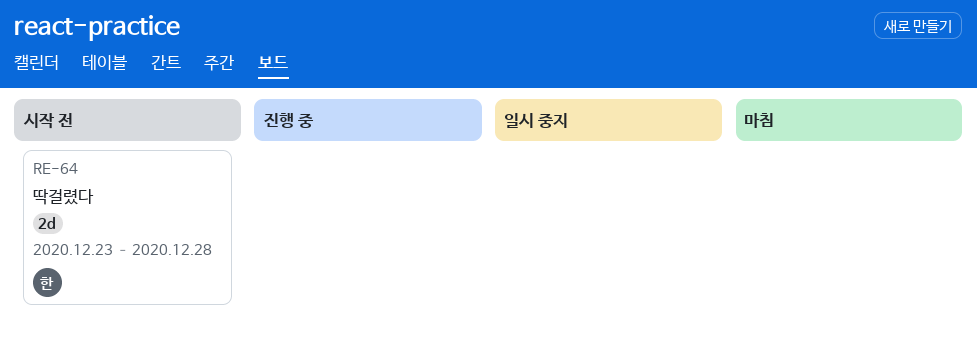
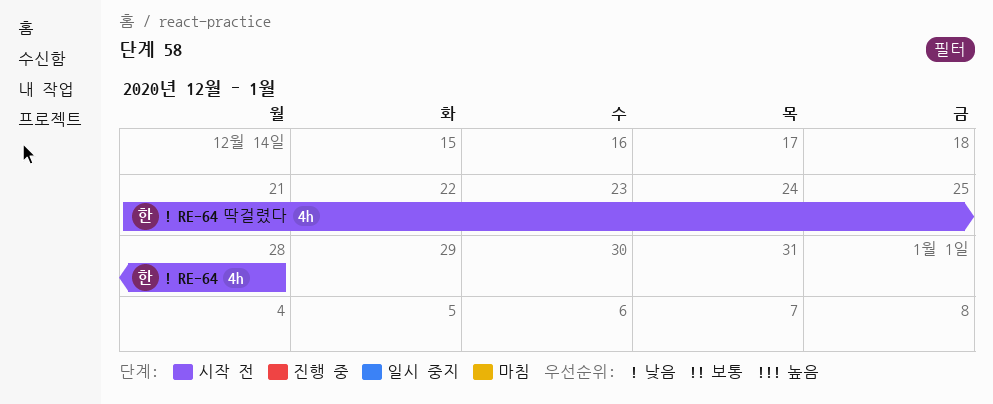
RE-64, estimate: 2d -> 4h
RE-64, start: Dec 23 -> Dec 21

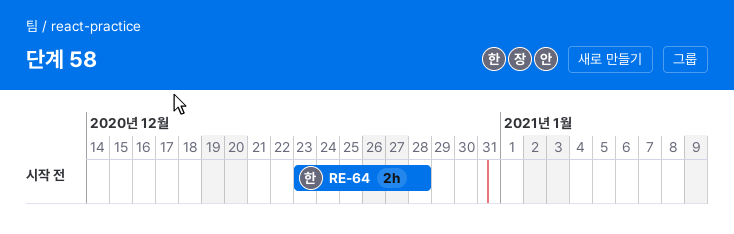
RE-64, estimate: 4h -> 2h
RE-64, start: Dec 21 -> Dec 23

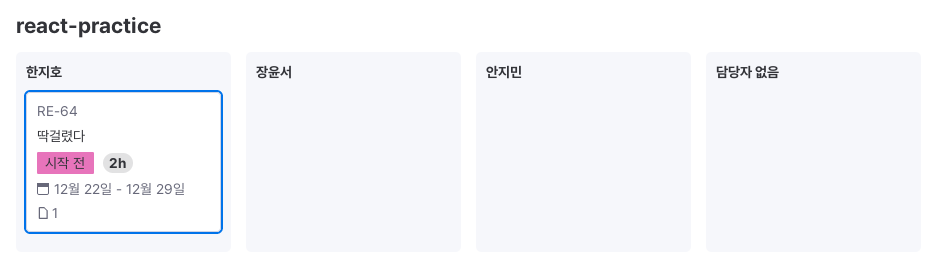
RE-64, start: Dec 23 -> Dec 22
RE-64, due: Dec 28 -> Dec 29

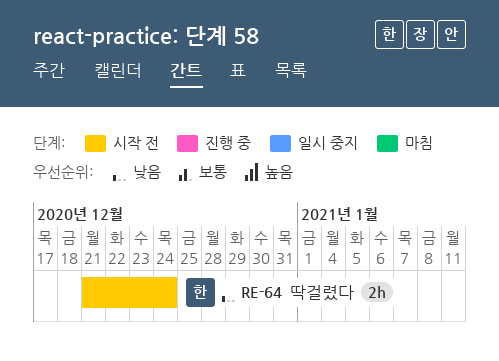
RE-64, start: Dec 22 -> Dec 21
RE-64, due: Dec 29 -> Dec 24

